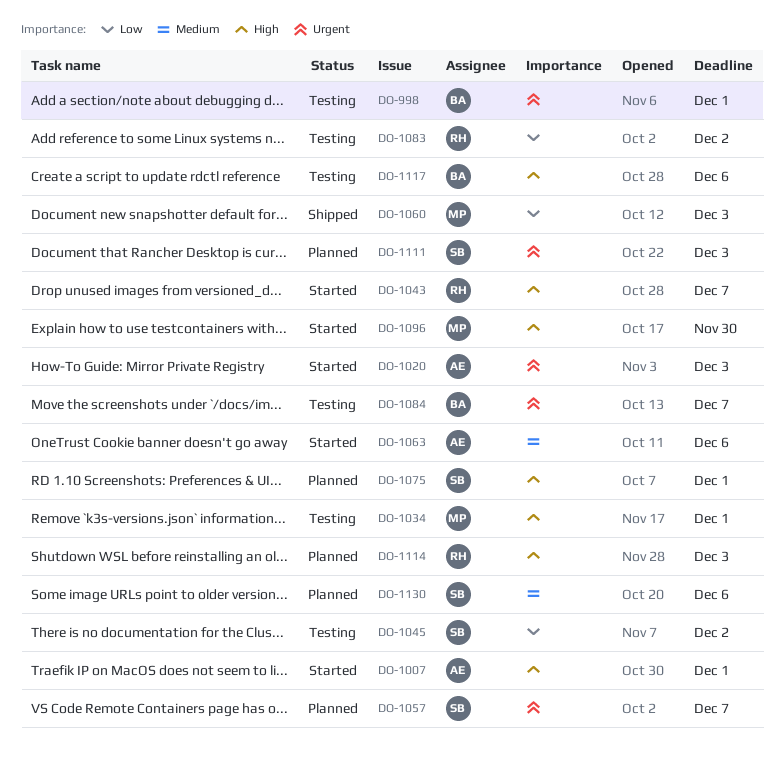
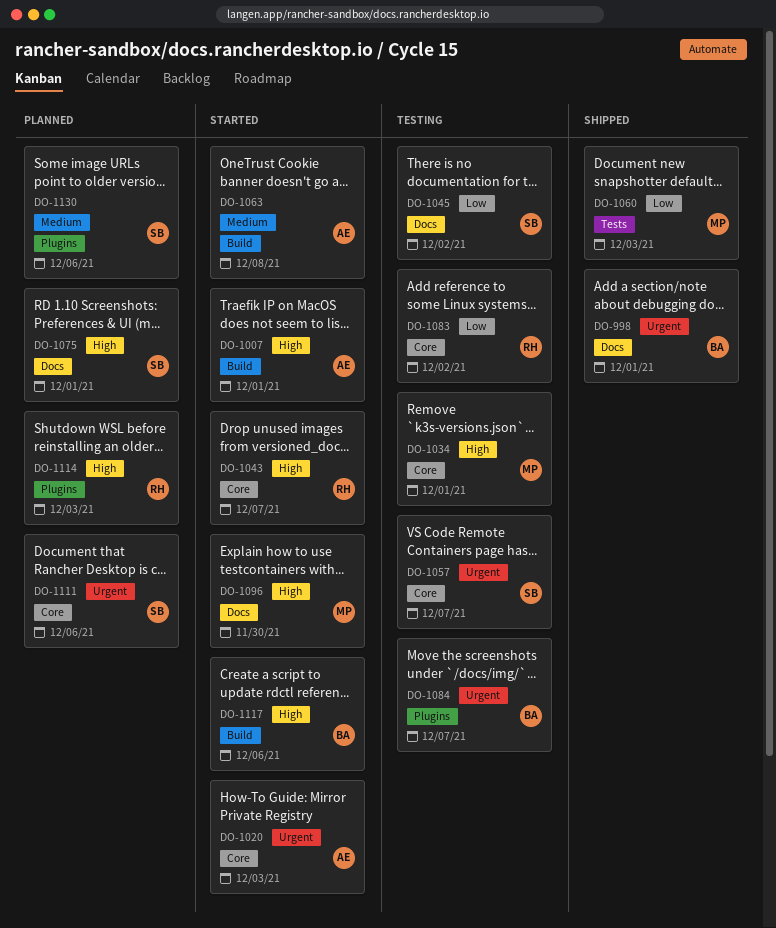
DO-998, status: Testing -> Shipped
DO-1057, status: Planned -> Testing
DO-1063, due: Dec 6 -> Dec 8
DO-1111, due: Dec 3 -> Dec 6
DO-1117, status: Testing -> Started

